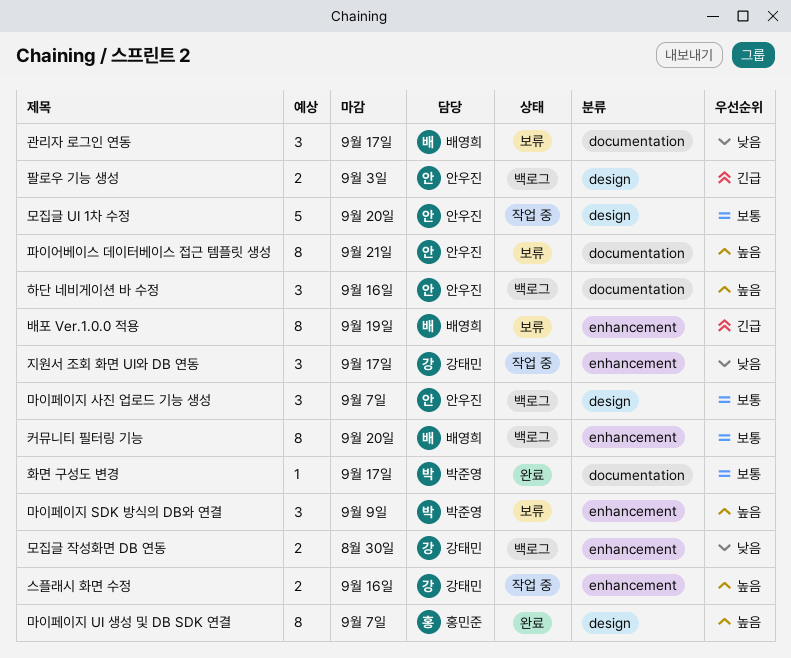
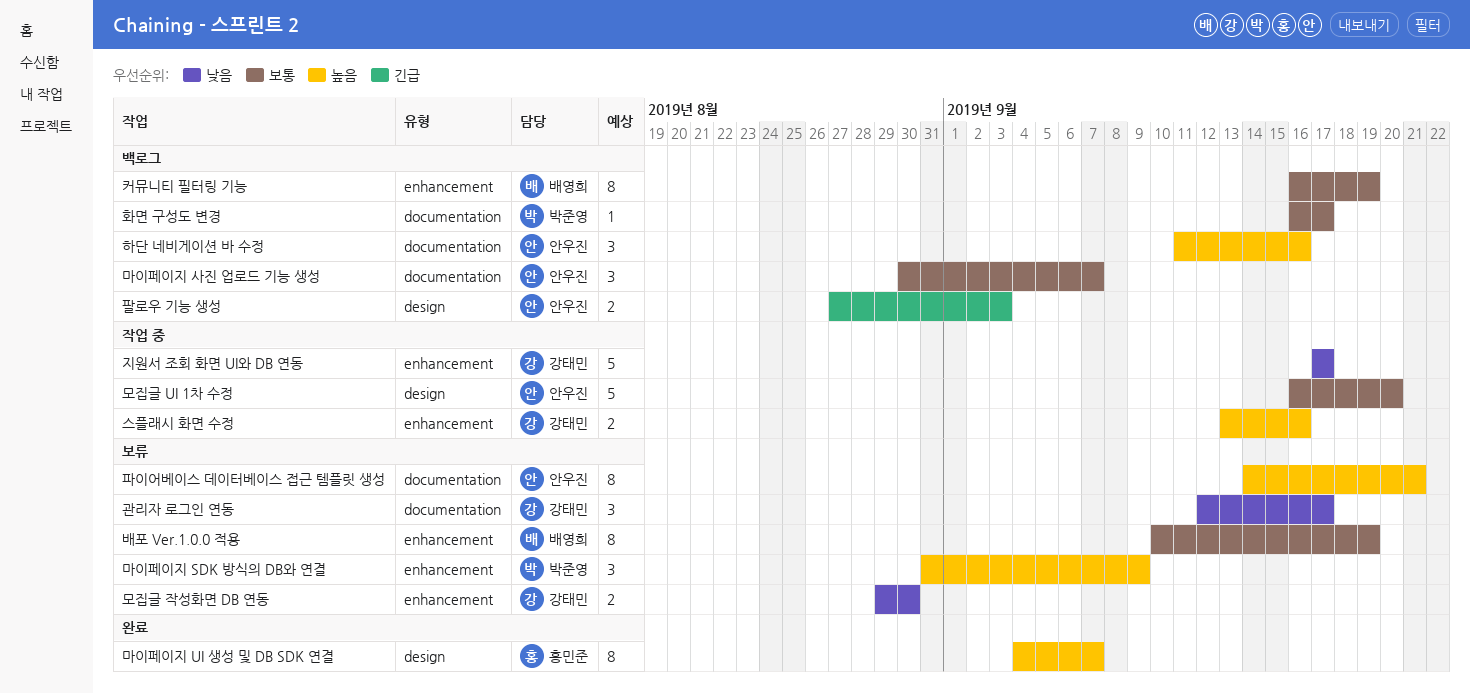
관리자 로그인 연동, owner: 배영희 -> 강태민
마이페이지 사진 업로드 기능 생성, label: design -> documentation
모집글 작성화면 DB 연동, status: 백로그 -> 보류
배포 Ver.1.0.0 적용, priority: 긴급 -> 보통
지원서 조회 화면 UI와 DB 연동, estimate: 3 -> 5
커뮤니티 필터링 기능, due: Sep 20 -> Sep 19
화면 구성도 변경, status: 완료 -> 백로그

